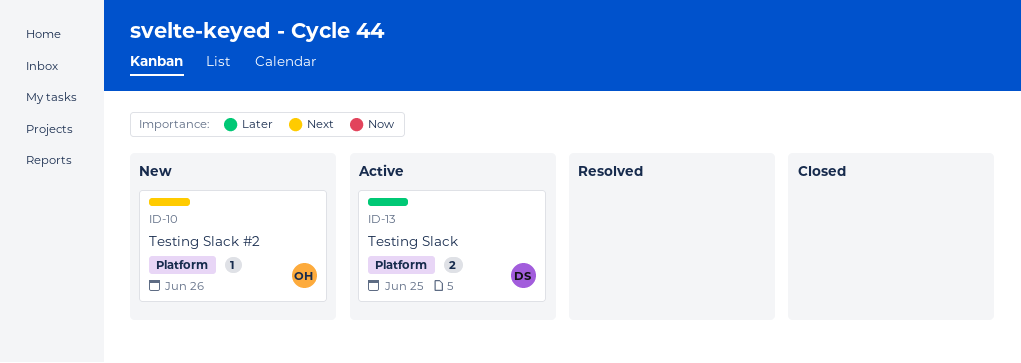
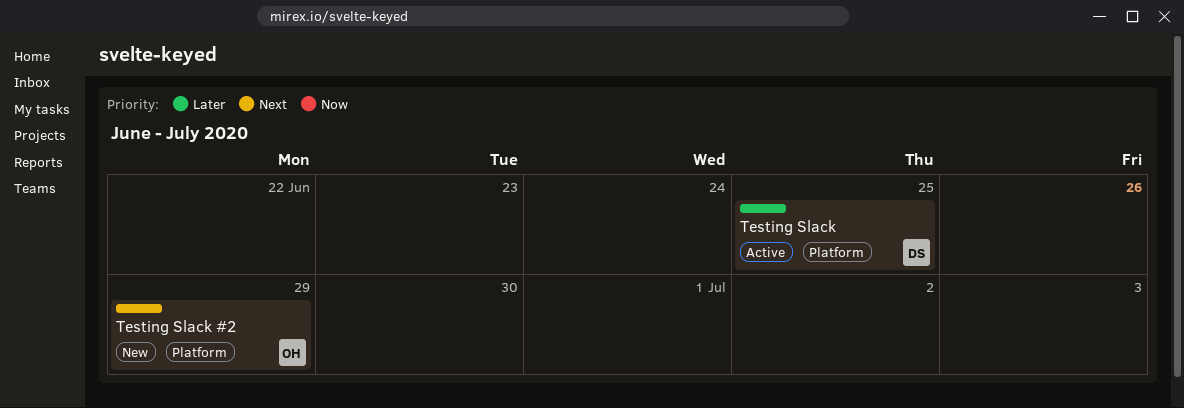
Testing Slack #2, due: Jun 26 -> Jun 29

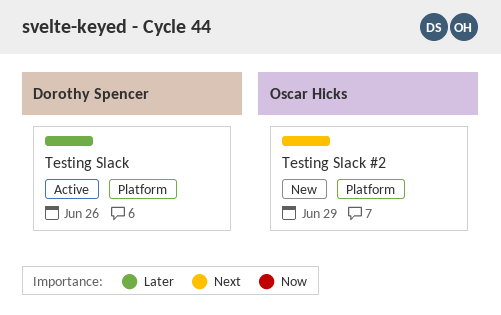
Testing Slack, due: Jun 25 -> Jun 26

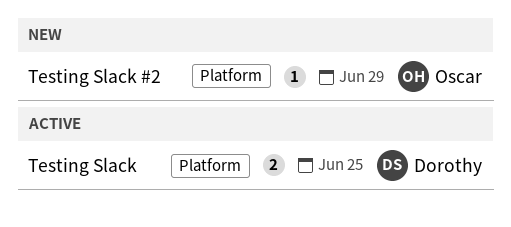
Testing Slack, due: Jun 26 -> Jun 25

